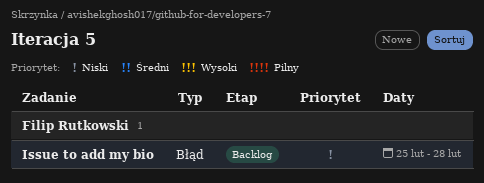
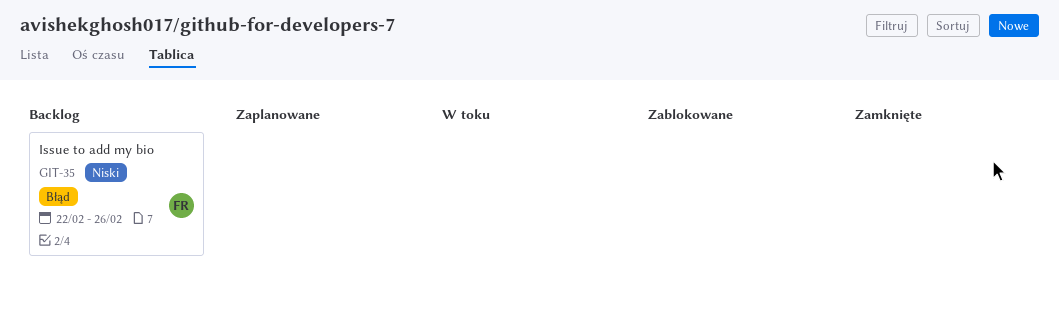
Issue to add my bio, start: Feb 25 -> Feb 22
Issue to add my bio, due: Feb 28 -> Feb 26

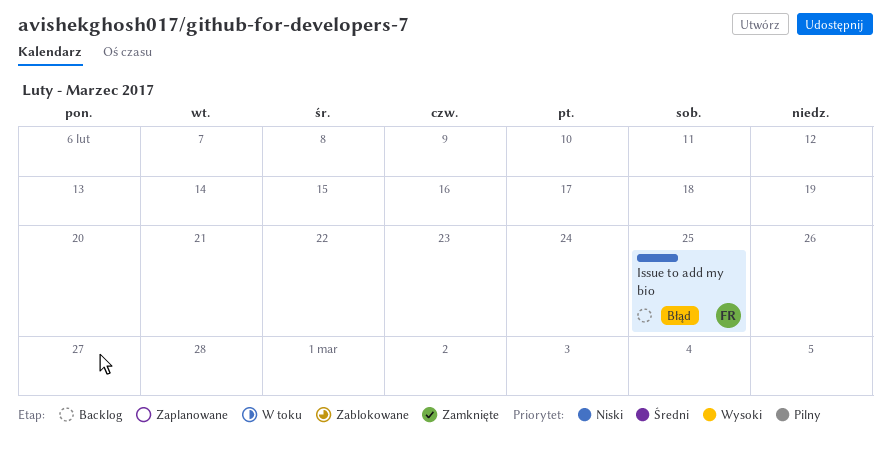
Issue to add my bio, due: Feb 26 -> Feb 25

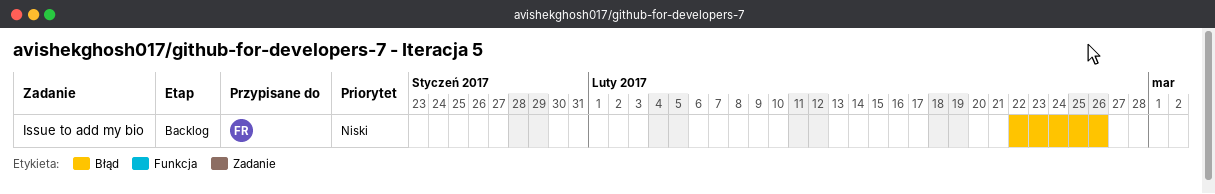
Issue to add my bio, due: Feb 25 -> Feb 26

